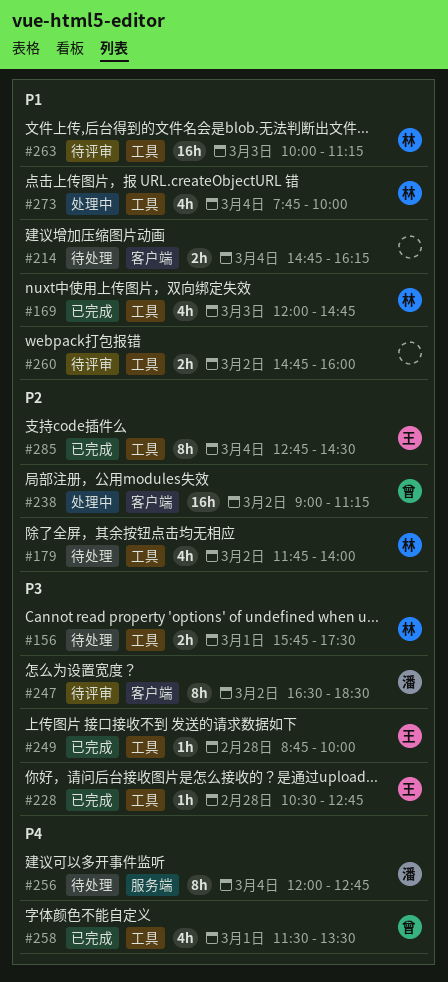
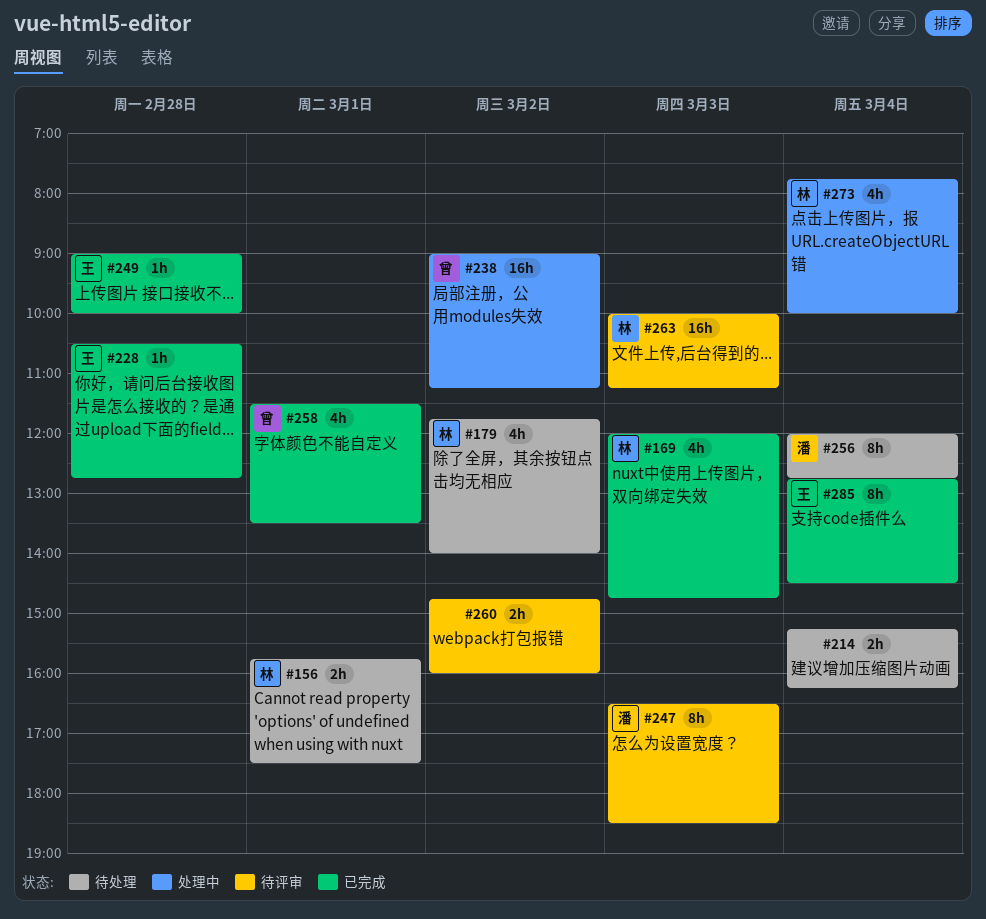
#214, begins: 14:45 -> 15:15
#247, day: Mar 2 -> Mar 3
#249, begins: 08:45 -> 09:00

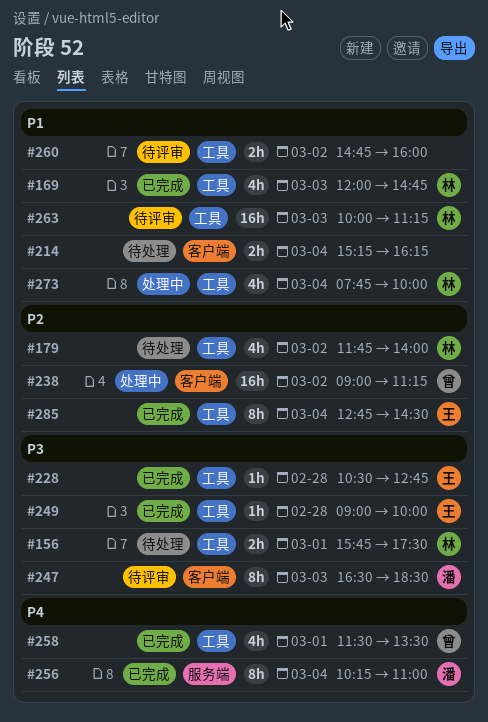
#256, status: 待处理 -> 已完成
#256, begins: 12:00 -> 10:15
#256, ends: 12:45 -> 11:00

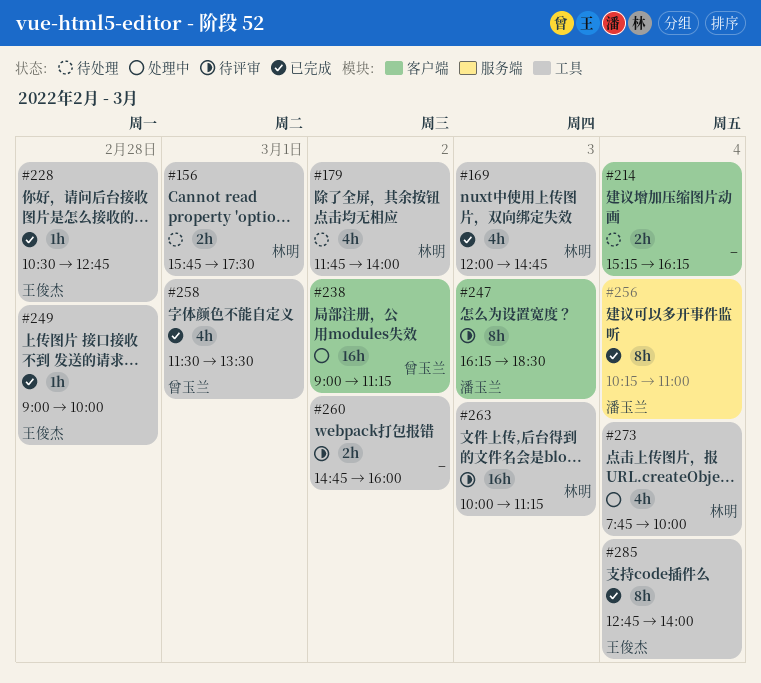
#247, begins: 16:30 -> 16:15
#285, ends: 14:30 -> 14:00

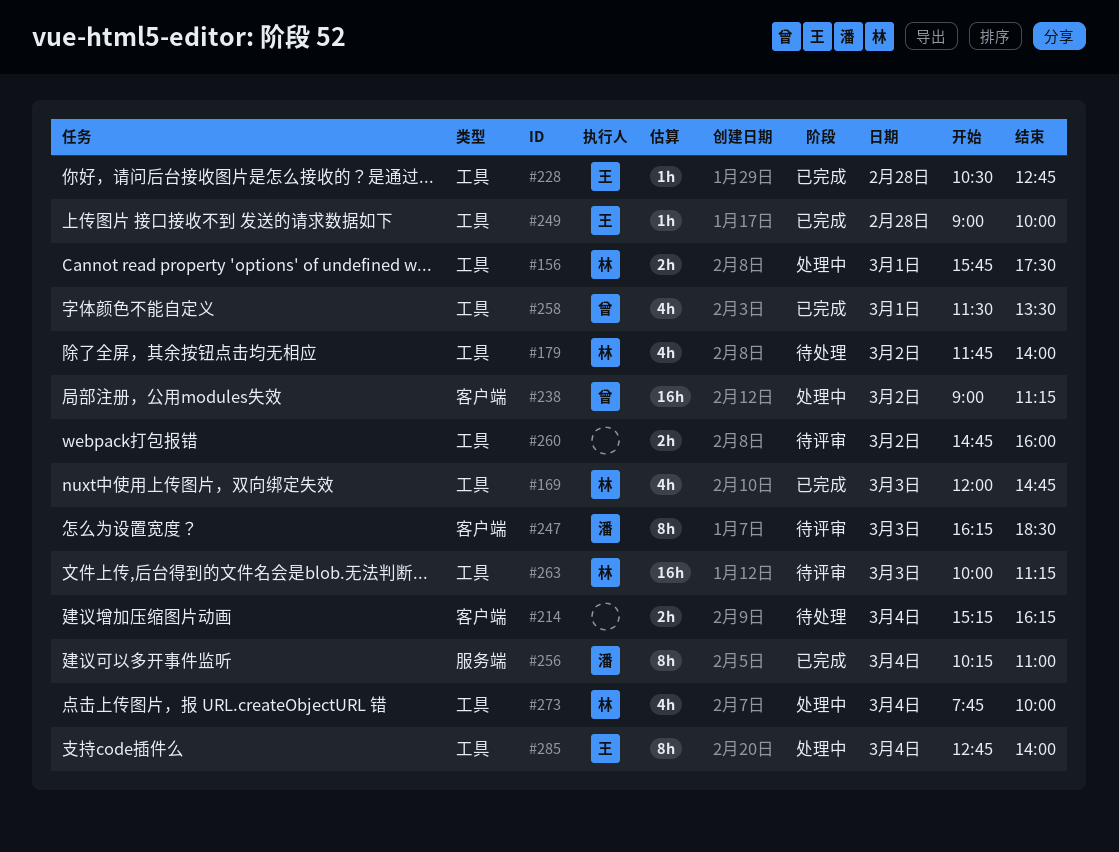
#156, status: 待处理 -> 处理中
#285, status: 已完成 -> 处理中

